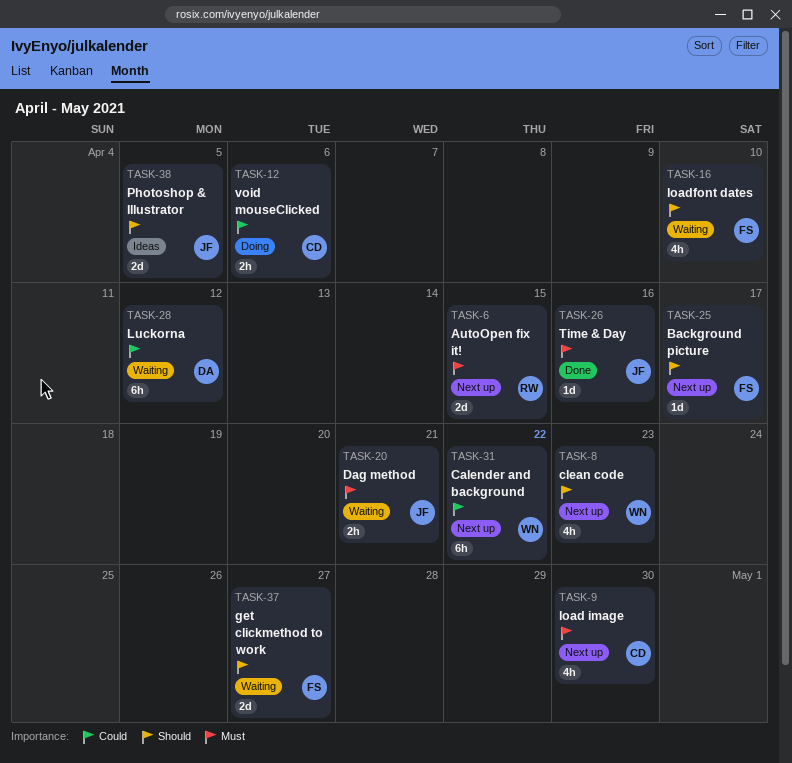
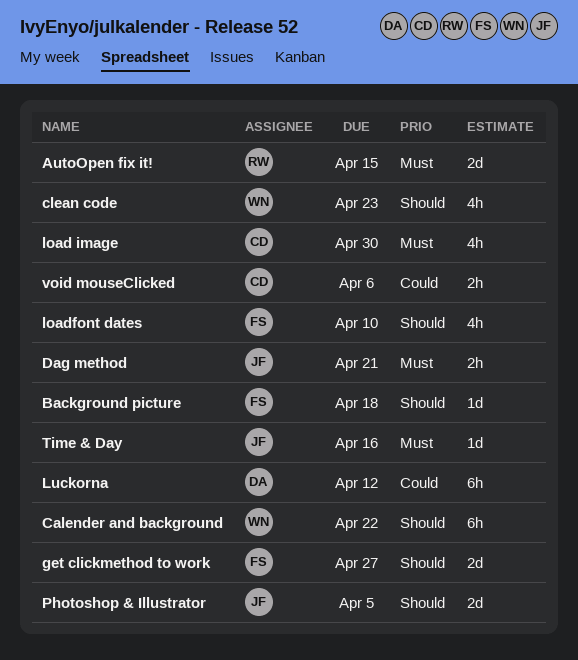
Background picture, due: Apr 17 -> Apr 18
Calender and background, priority: Could -> Should

